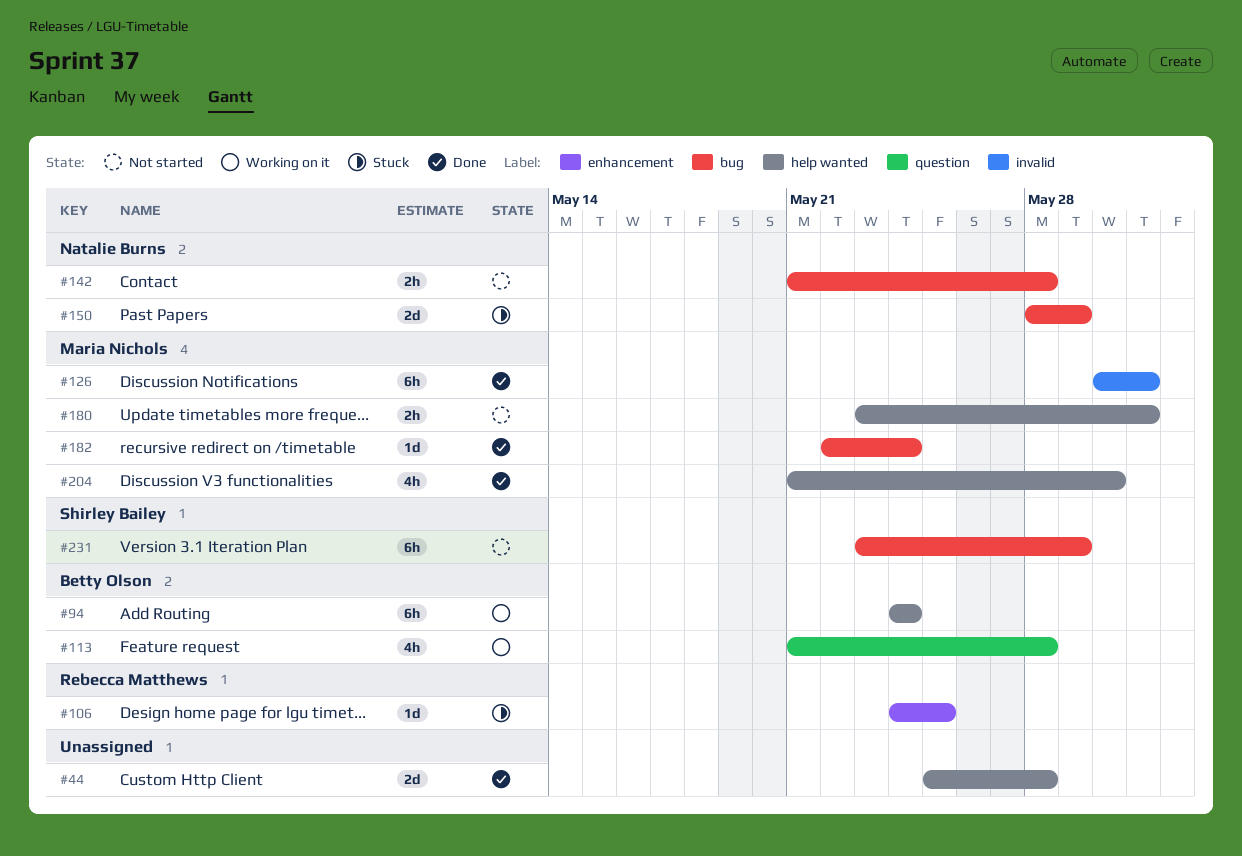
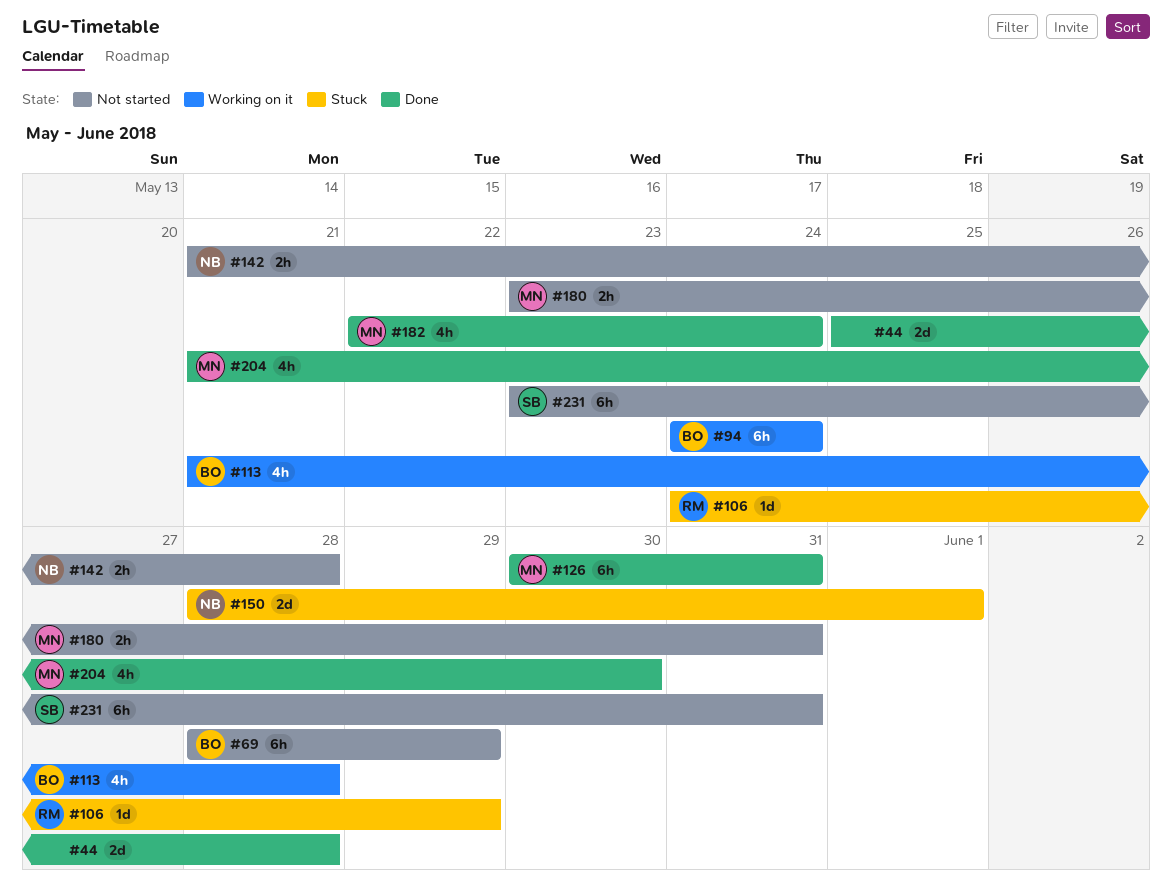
#69: none -> present
#106, due: May 25 -> May 29
#150, due: May 29 -> Jun 1
#182, estimate: 1d -> 4h
#231, due: May 29 -> May 31

